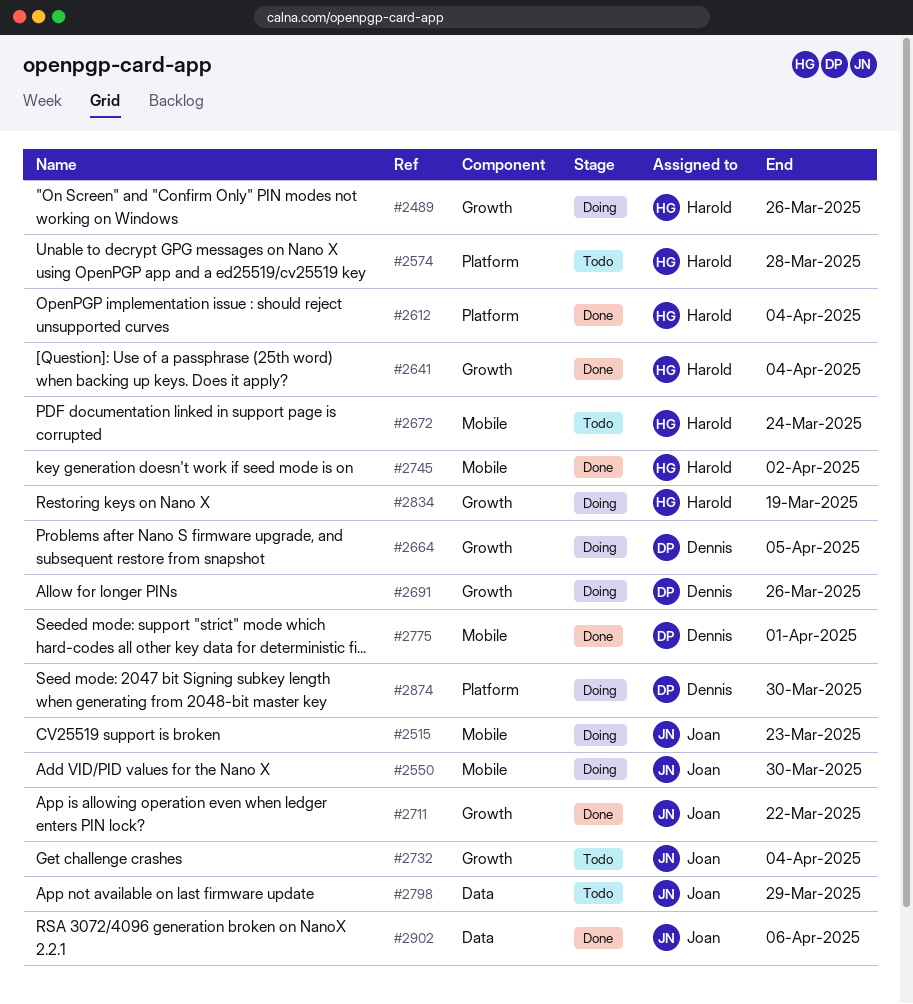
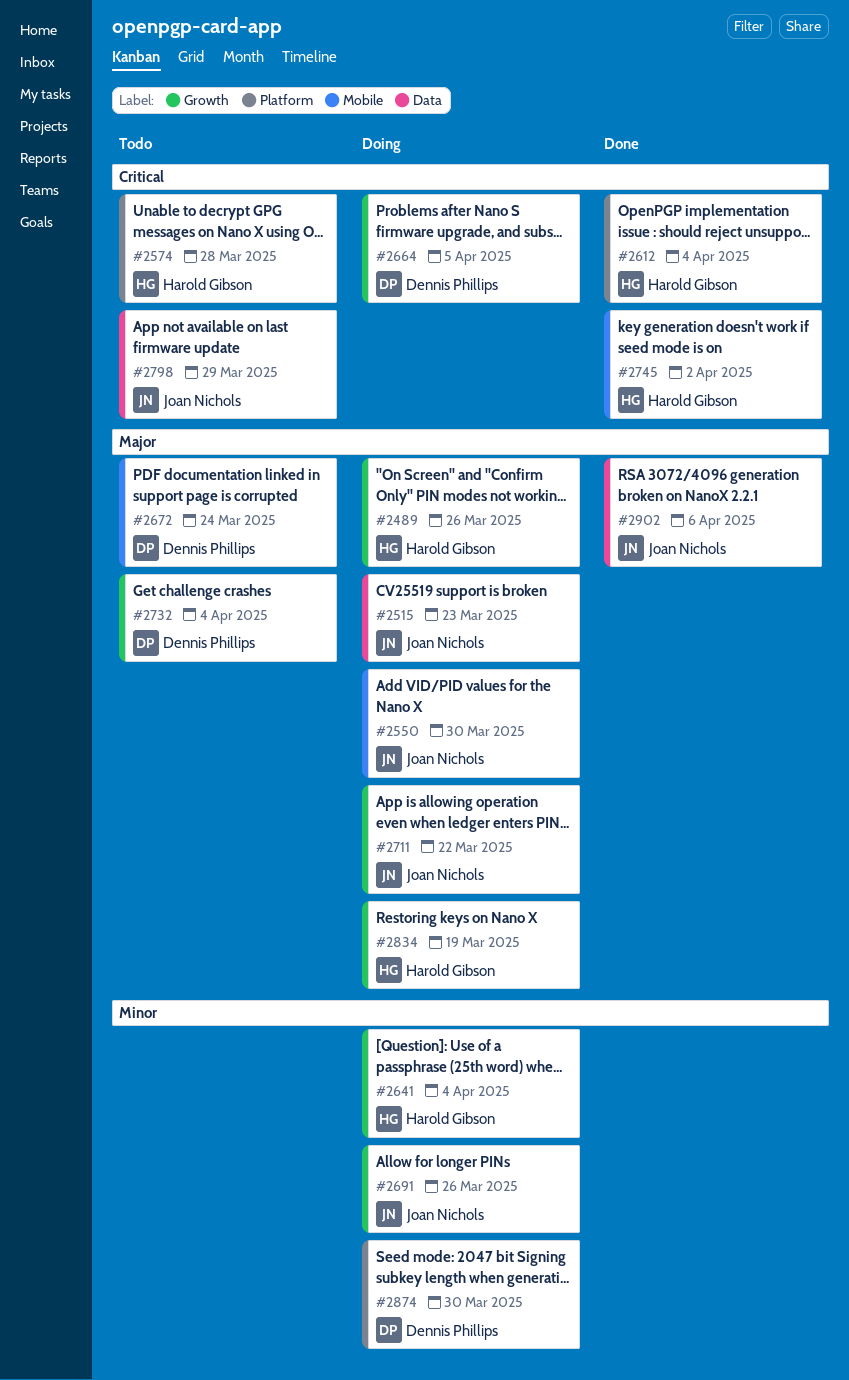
#2515, label: Mobile -> Data
#2641, status: Done -> Doing
#2672, owner: Harold Gibson -> Dennis Phillips
#2691, owner: Dennis Phillips -> Joan Nichols
#2711, status: Done -> Doing
#2732, owner: Joan Nichols -> Dennis Phillips
#2775: present -> none

